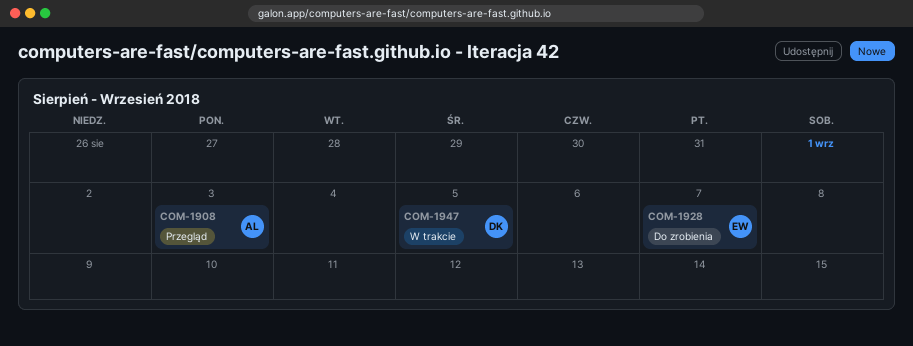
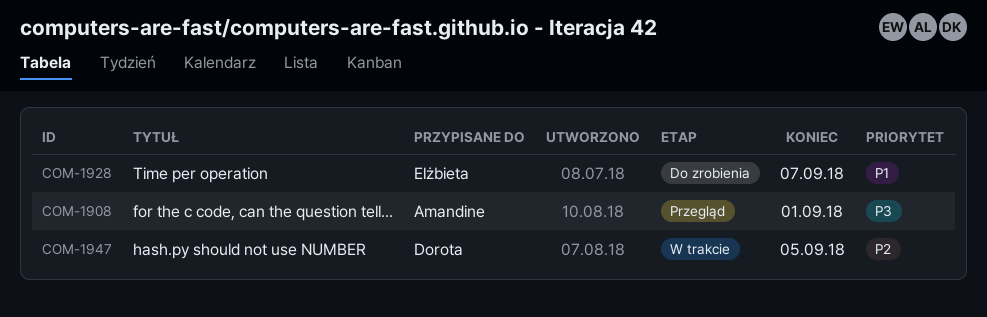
COM-1908, due: Sep 3 -> Sep 1

